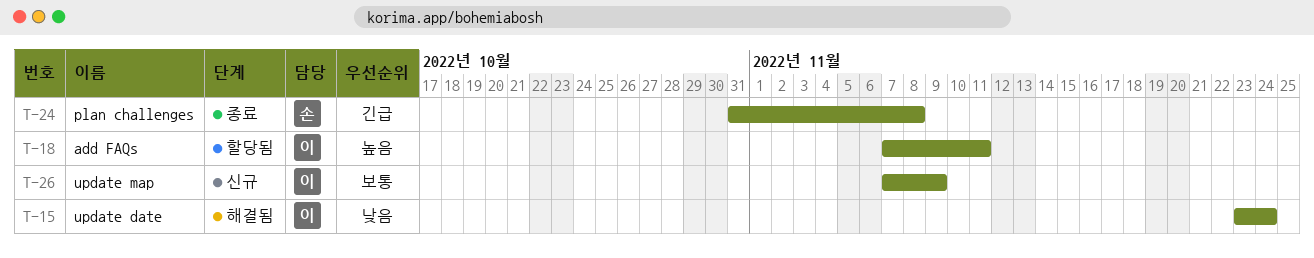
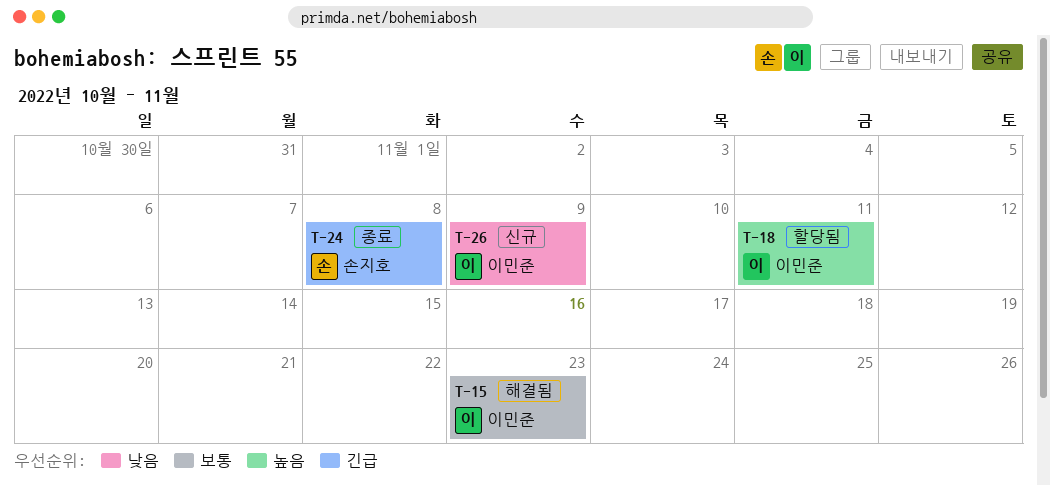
T-15, priority: 낮음 -> 보통
T-15, due: Nov 24 -> Nov 23
T-26, priority: 보통 -> 낮음

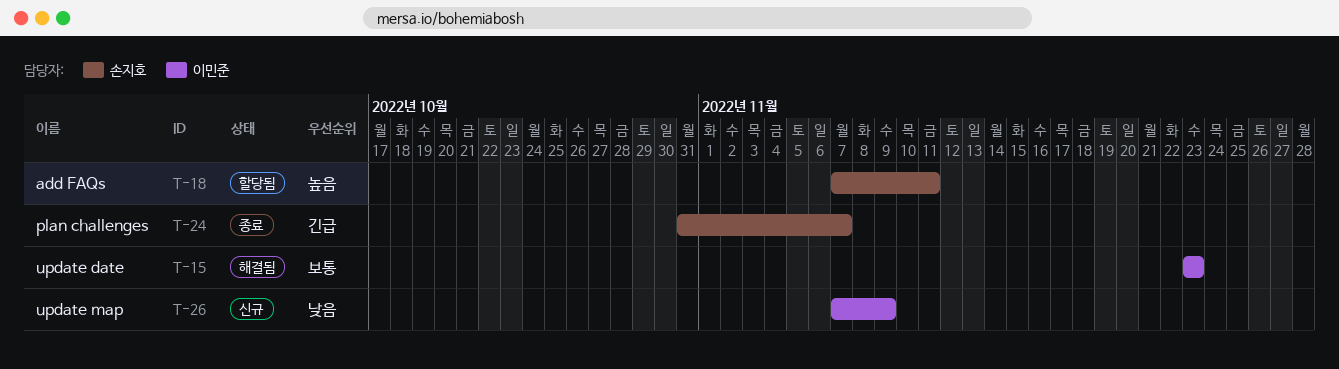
T-18, owner: 이민준 -> 손지호
T-24, due: Nov 8 -> Nov 7

